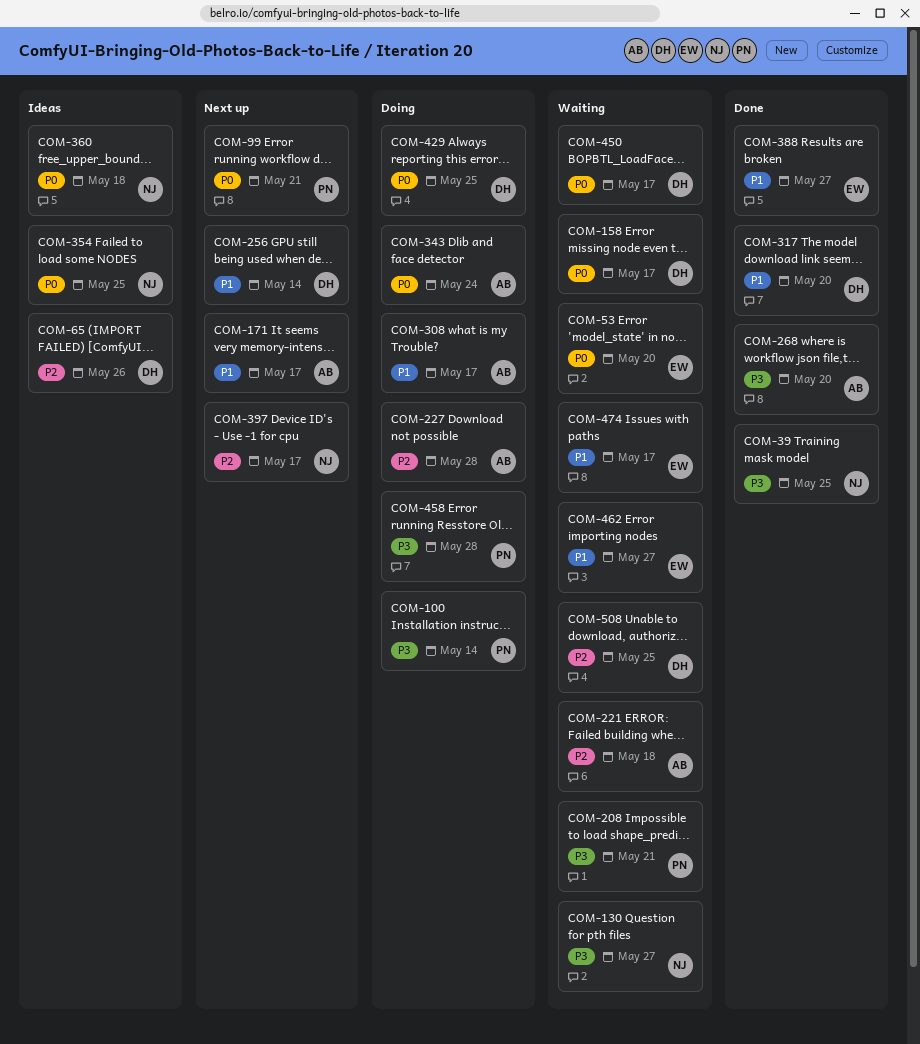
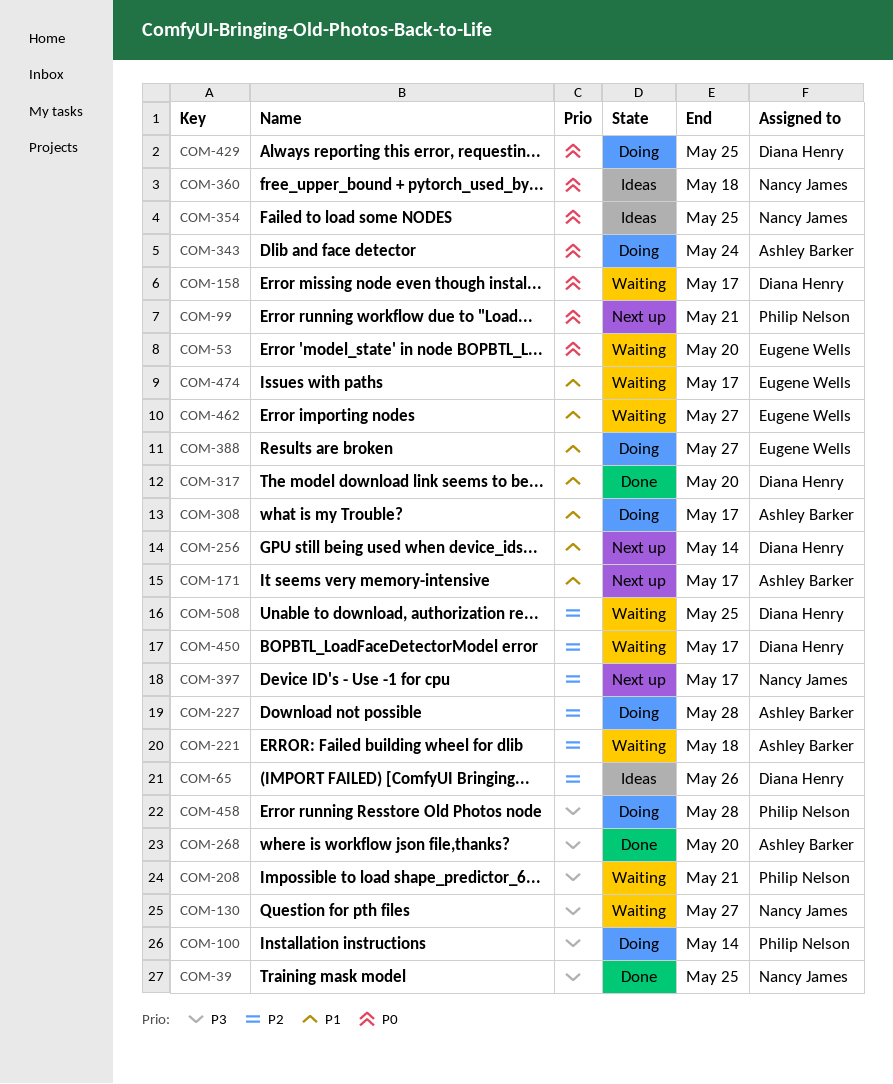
COM-388, status: Done -> Doing
COM-450, priority: P0 -> P2

